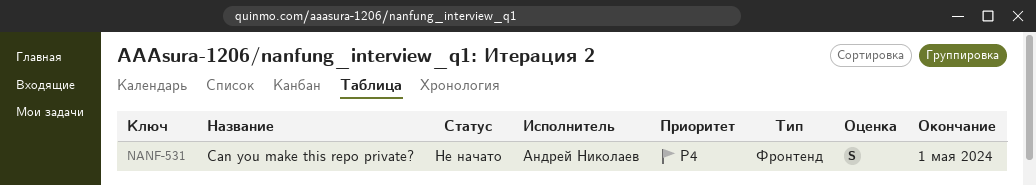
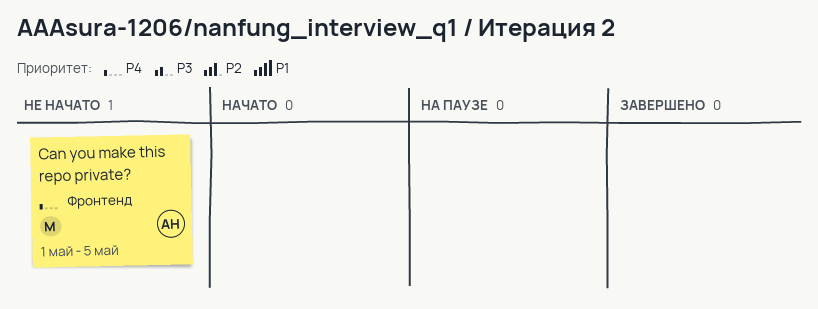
Can you make this repo private?, estimate: S -> M
Can you make this repo private?, due: May 1 -> May 5

